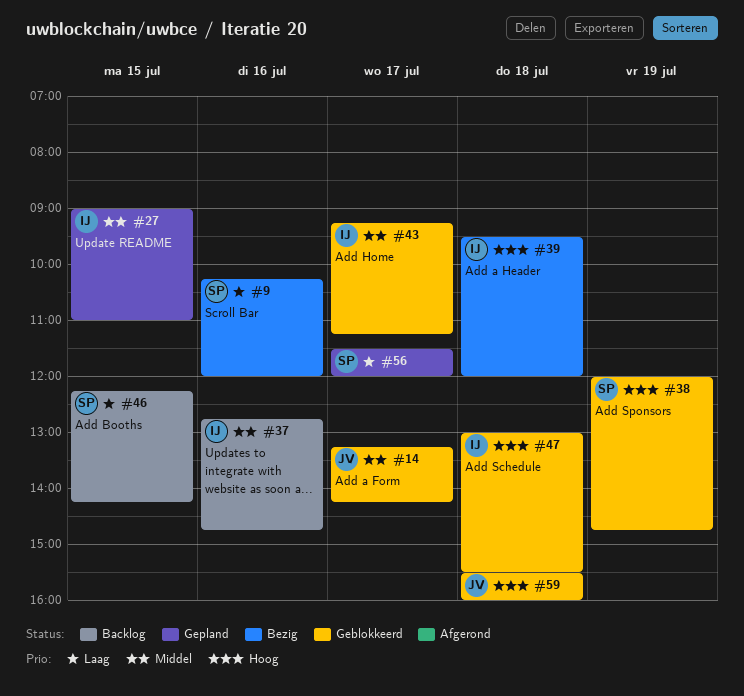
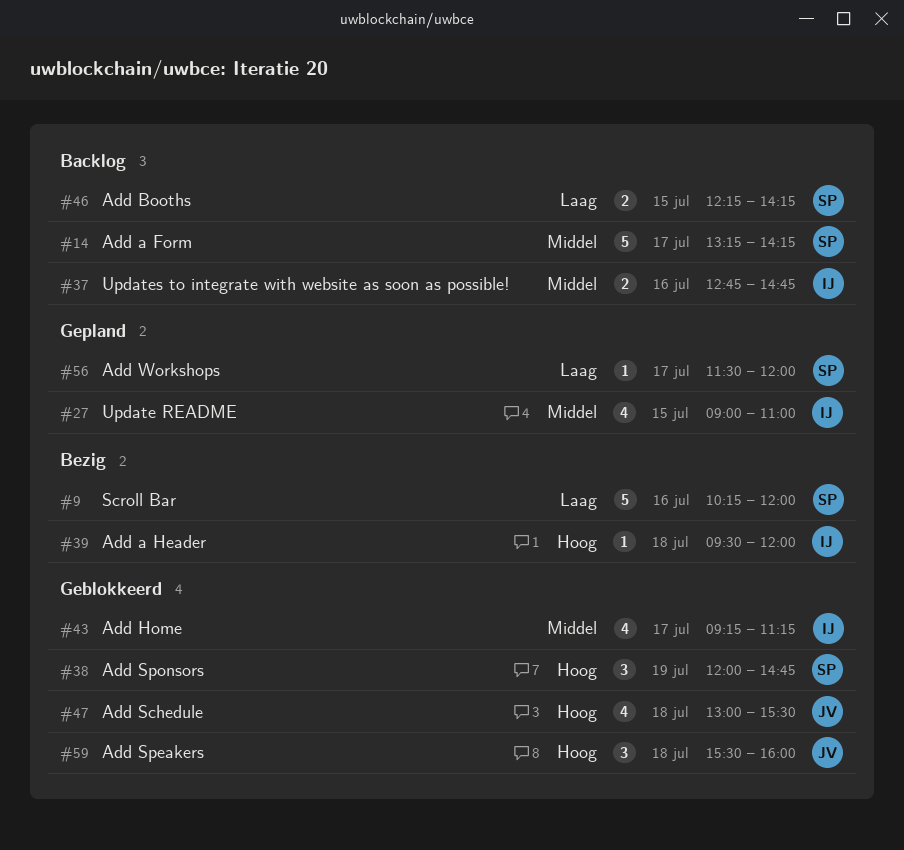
#14, status: Geblokkeerd -> Backlog
#14, owner: JV -> SP
#47, owner: IJ -> JV

